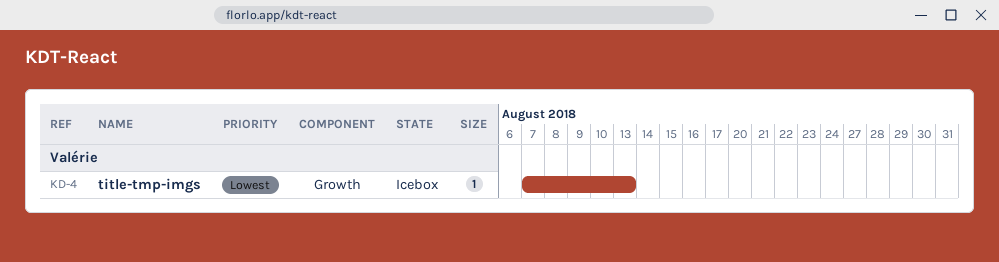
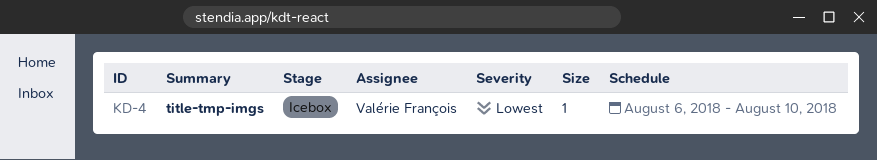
KD-4, start: Aug 7 -> Aug 6
KD-4, due: Aug 13 -> Aug 10

